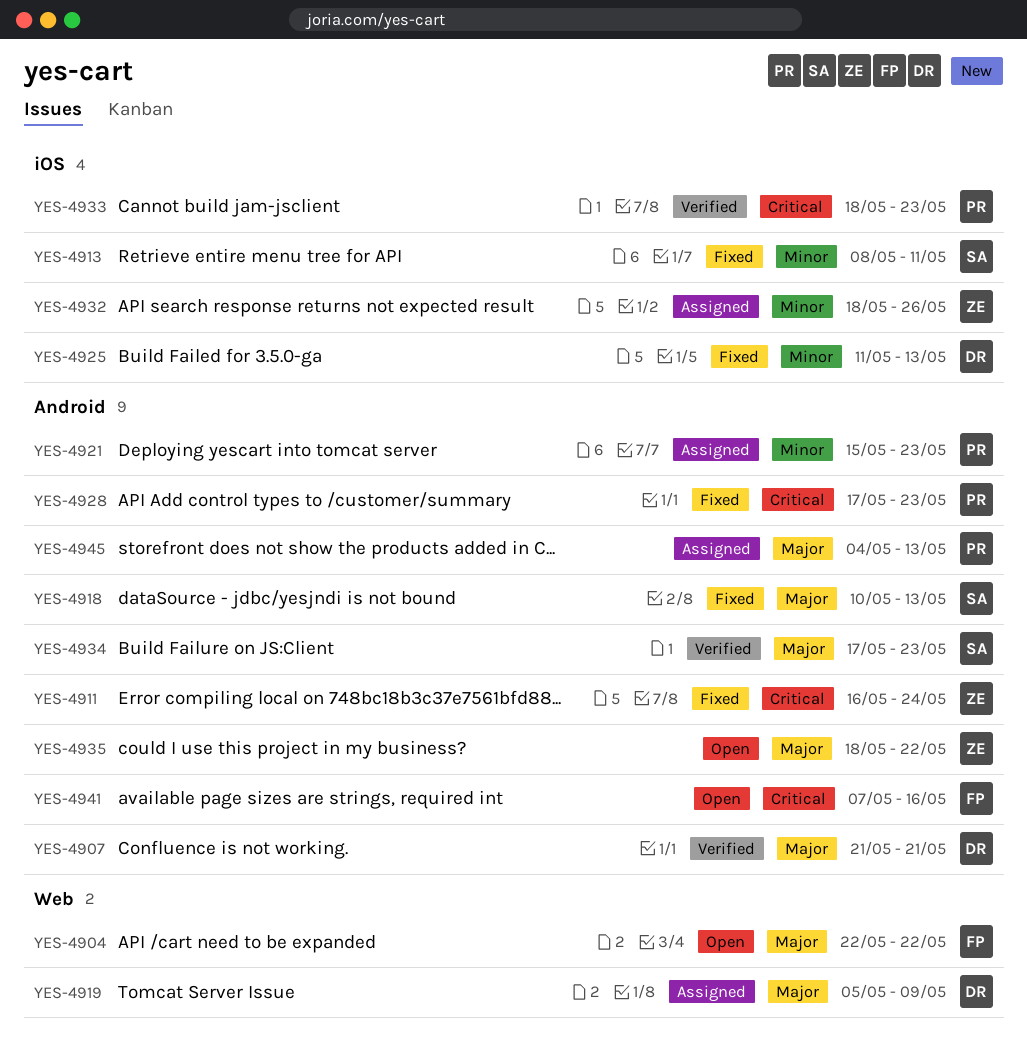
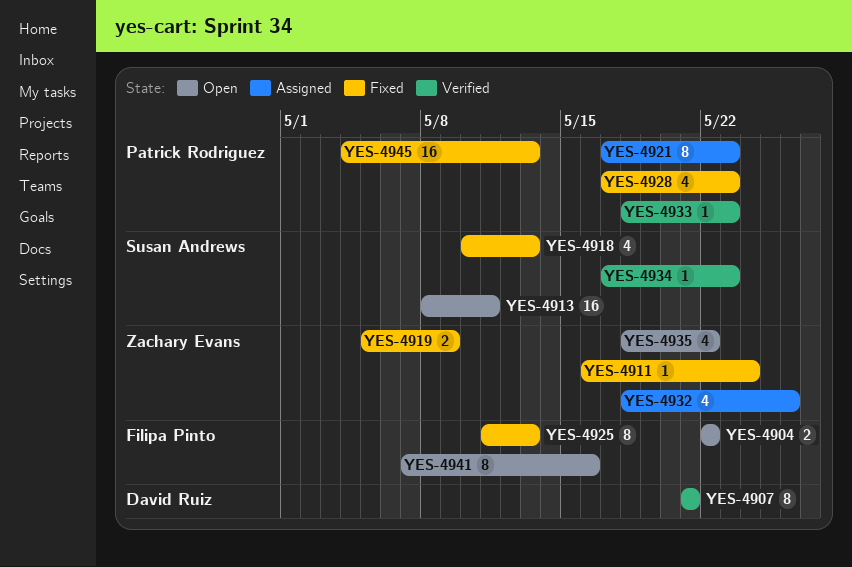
YES-4913, status: Fixed -> Open
YES-4919, status: Assigned -> Fixed
YES-4919, owner: David Ruiz -> Zachary Evans
YES-4921, start: May 15 -> May 17
YES-4925, owner: David Ruiz -> Filipa Pinto
YES-4945, status: Assigned -> Fixed

